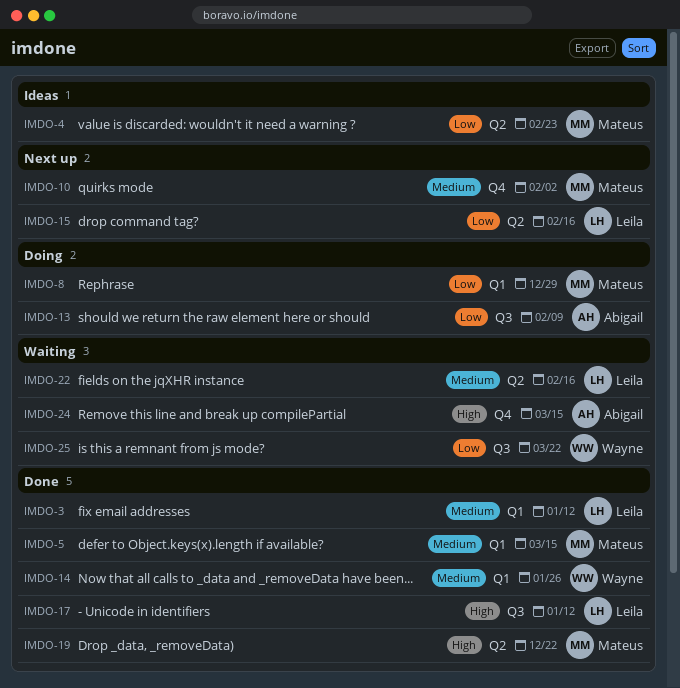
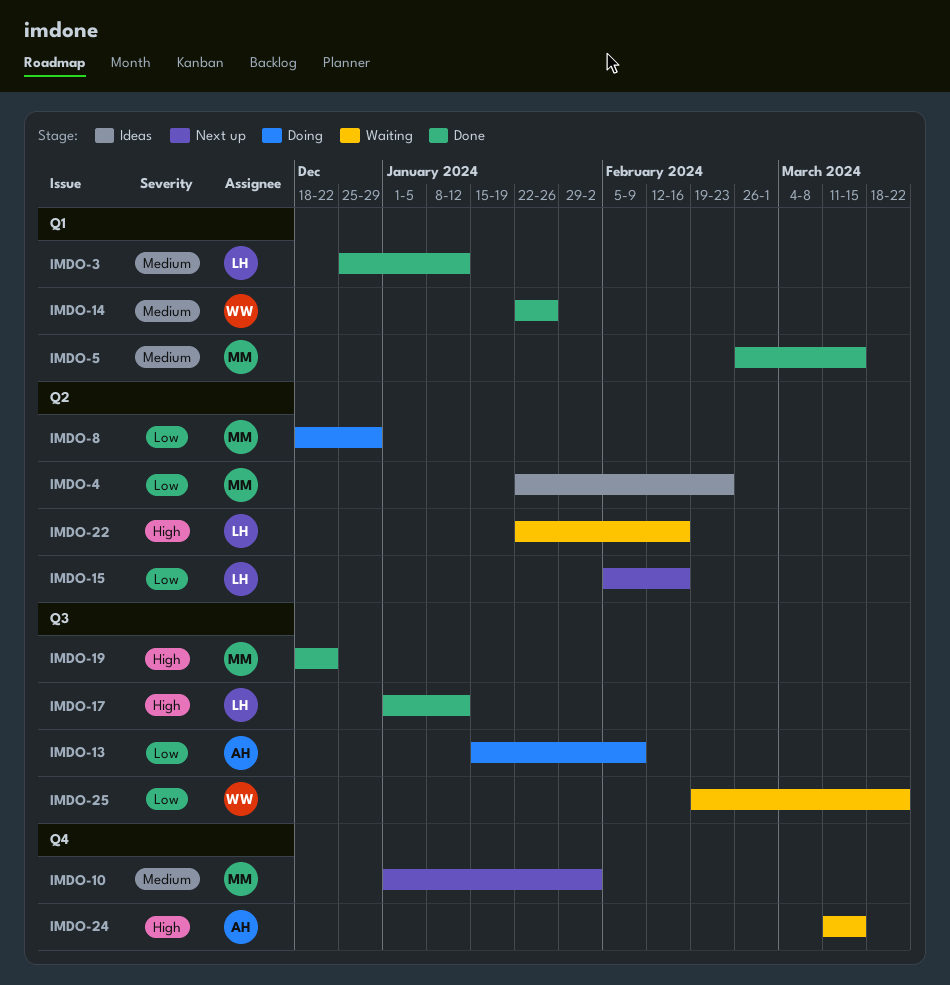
IMDO-8, label: Q1 -> Q2
IMDO-19, label: Q2 -> Q3
IMDO-22, priority: Medium -> High

